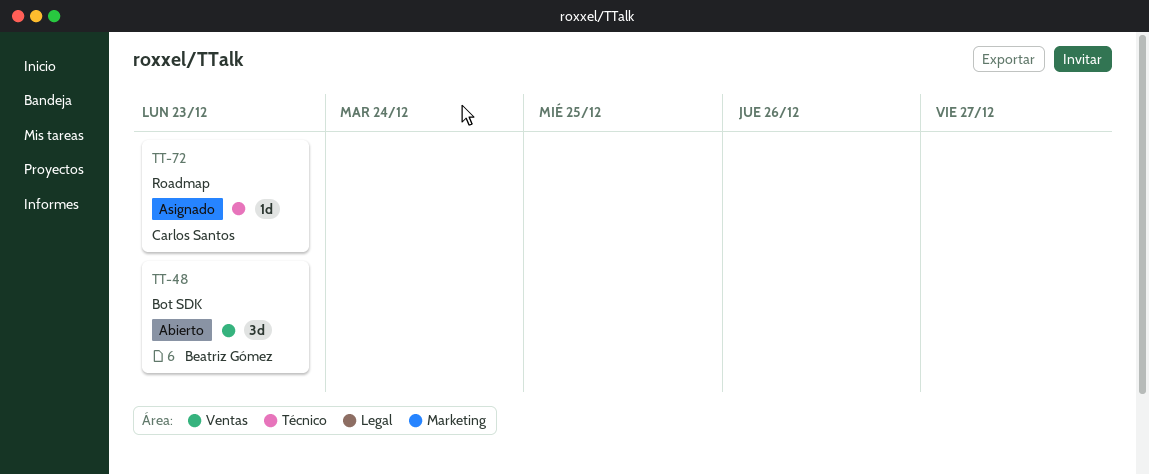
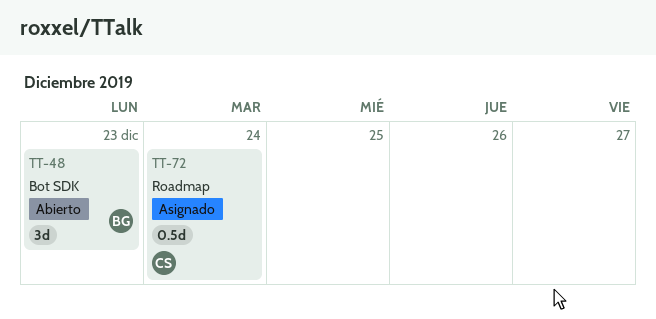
TT-72, estimate: 1d -> 0.5d
TT-72, due: Dec 23 -> Dec 24

